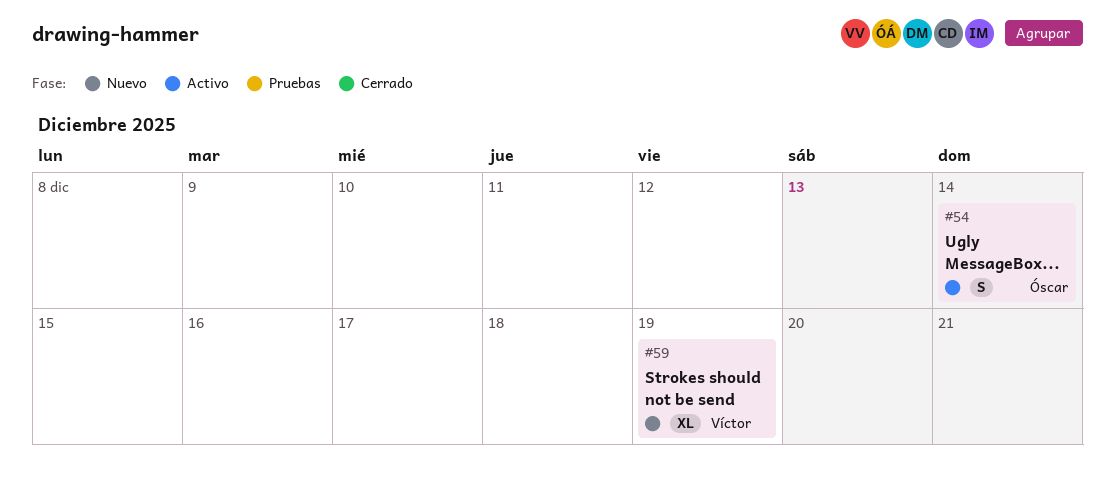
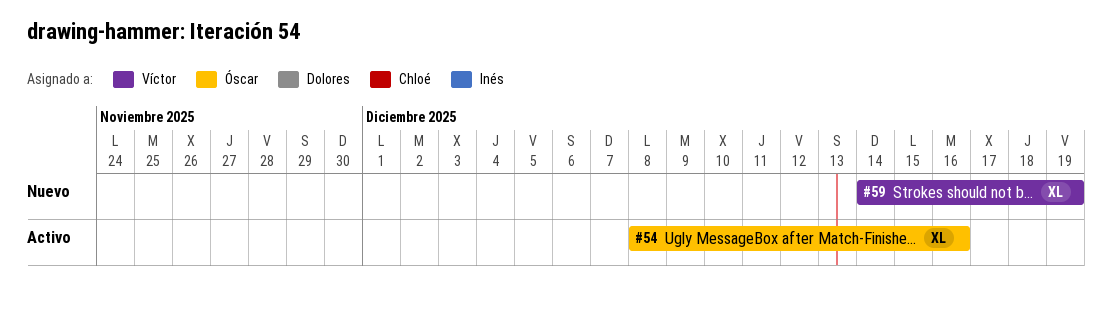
#54, estimate: S -> XL
#54, due: Dec 14 -> Dec 16

